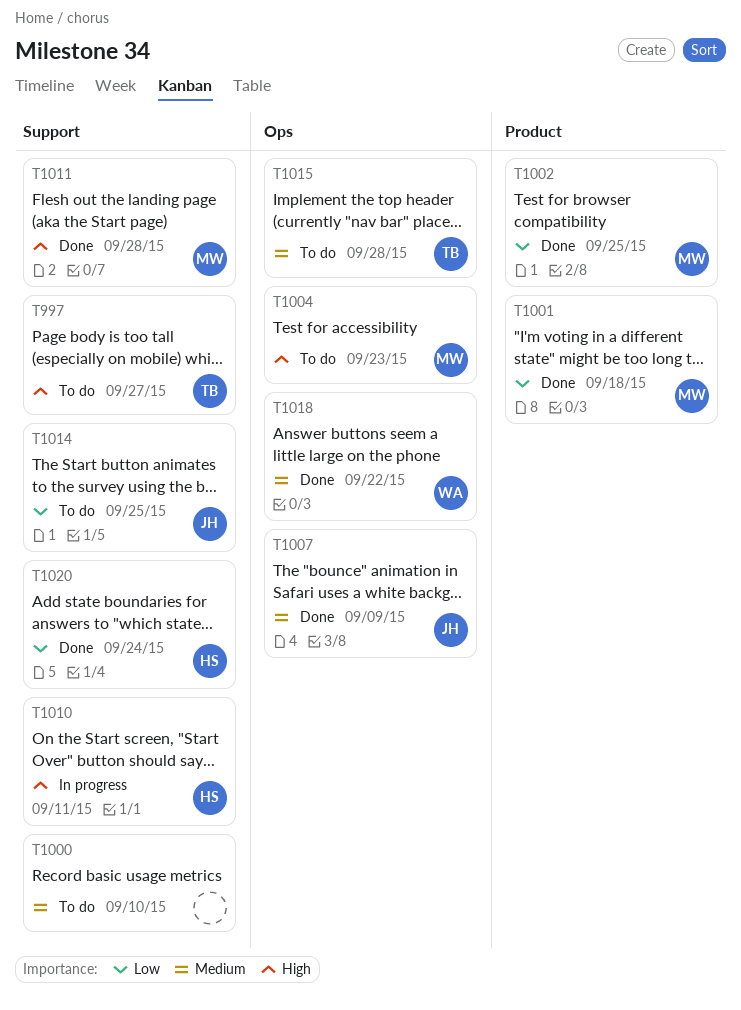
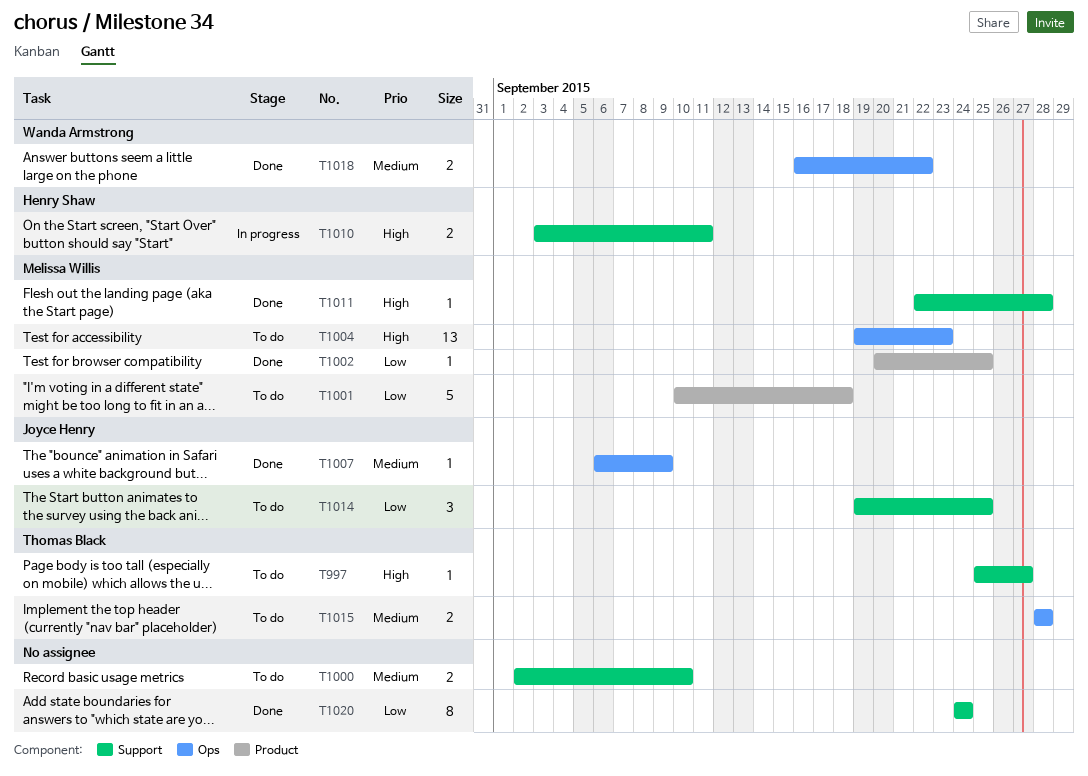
T1001, status: Done -> To do
T1020, owner: Henry Shaw -> none

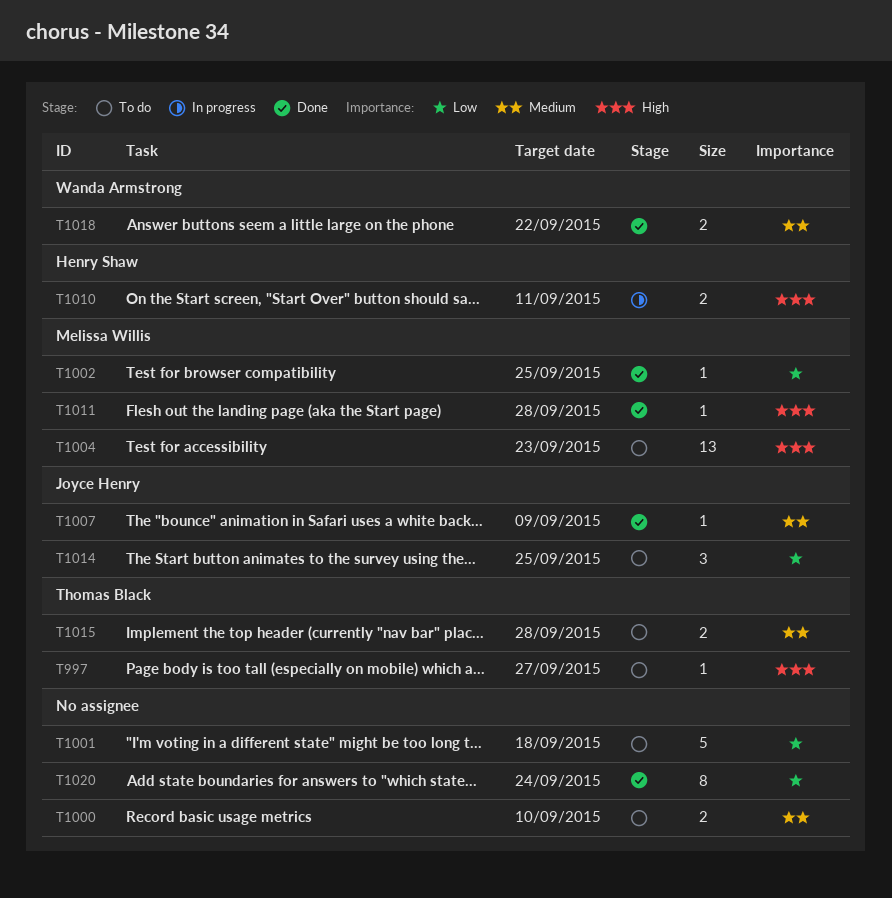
T1001, owner: Melissa Willis -> none

